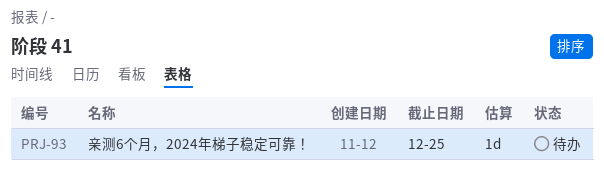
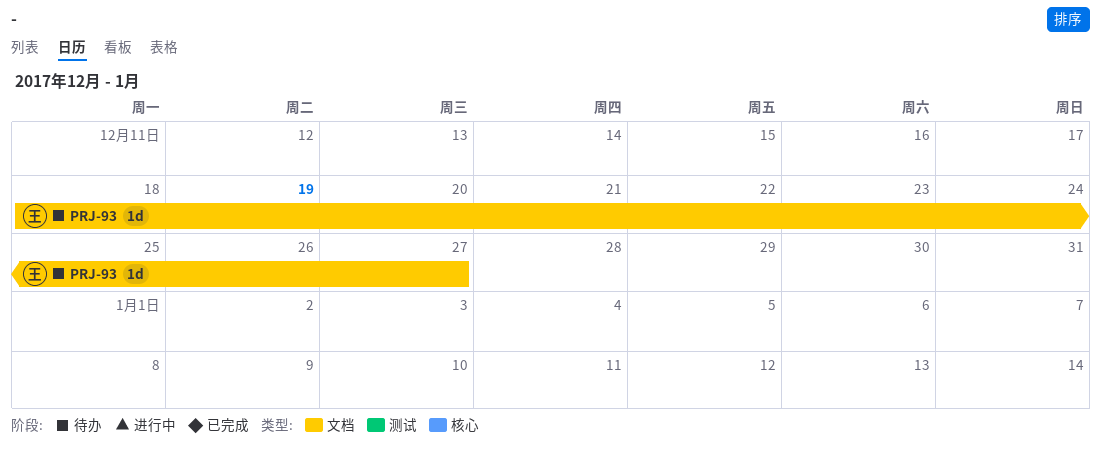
PRJ-93, due: Dec 25 -> Dec 27

